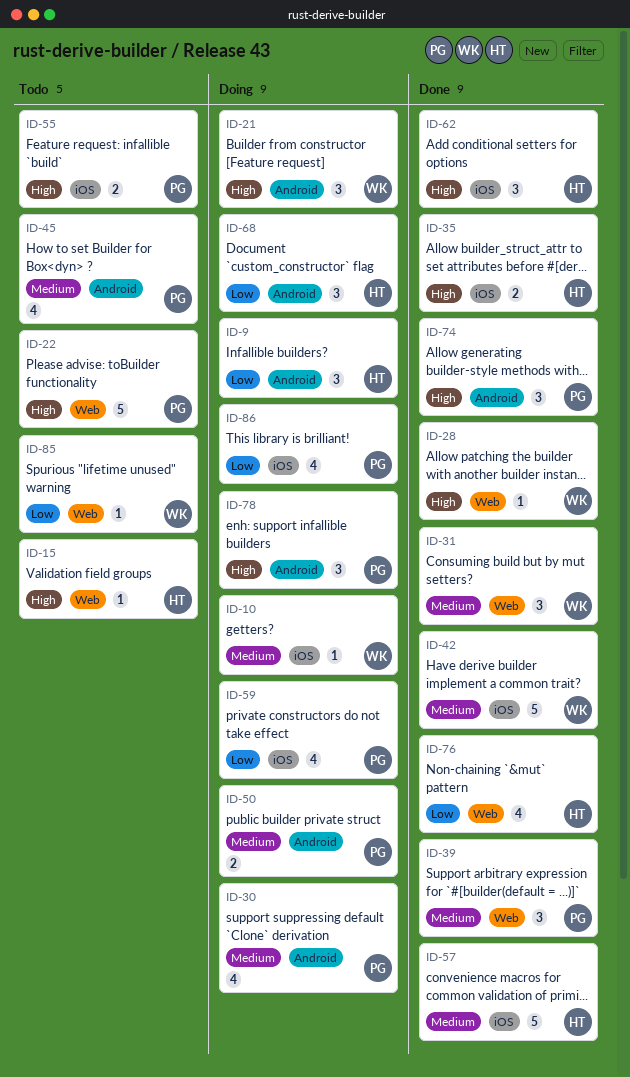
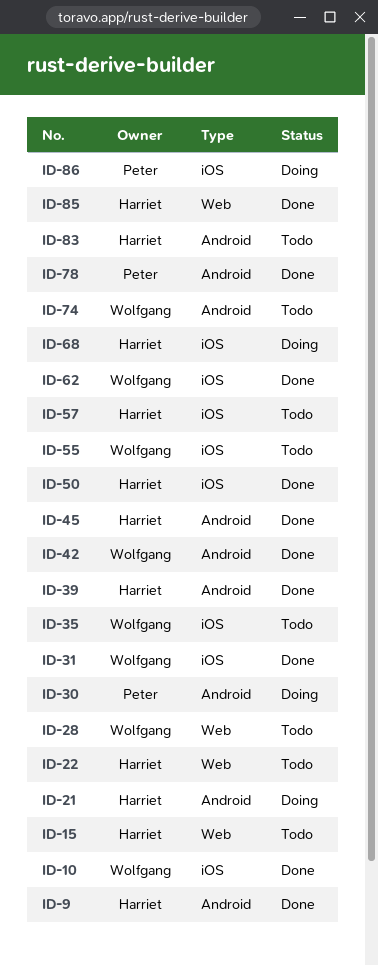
ID-9, status: Doing -> Done
ID-10, status: Doing -> Done
ID-21, owner: Wolfgang -> Harriet
ID-22, owner: Peter -> Harriet
ID-28, status: Done -> Todo
ID-31, label: Web -> iOS
ID-35, status: Done -> Todo
ID-35, owner: Harriet -> Wolfgang
ID-39, owner: Peter -> Harriet
ID-39, label: Web -> Android
ID-42, label: iOS -> Android
ID-45, status: Todo -> Done
ID-45, owner: Peter -> Harriet
ID-50, status: Doing -> Done
ID-50, owner: Peter -> Harriet
ID-50, label: Android -> iOS
ID-55, owner: Peter -> Wolfgang
ID-57, status: Done -> Todo
ID-59: present -> none
ID-62, owner: Harriet -> Wolfgang
ID-68, label: Android -> iOS
ID-74, status: Done -> Todo
ID-74, owner: Peter -> Wolfgang
ID-76: present -> none
ID-78, status: Doing -> Done
ID-83: none -> present
ID-85, status: Todo -> Done
ID-85, owner: Wolfgang -> Harriet

